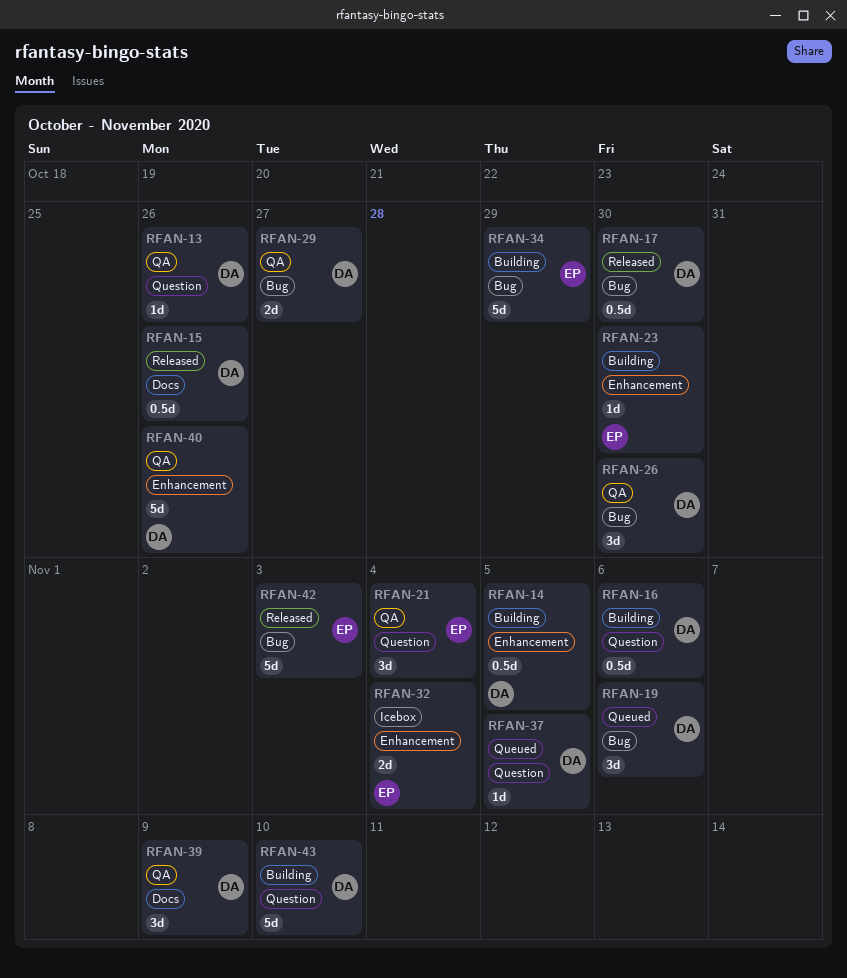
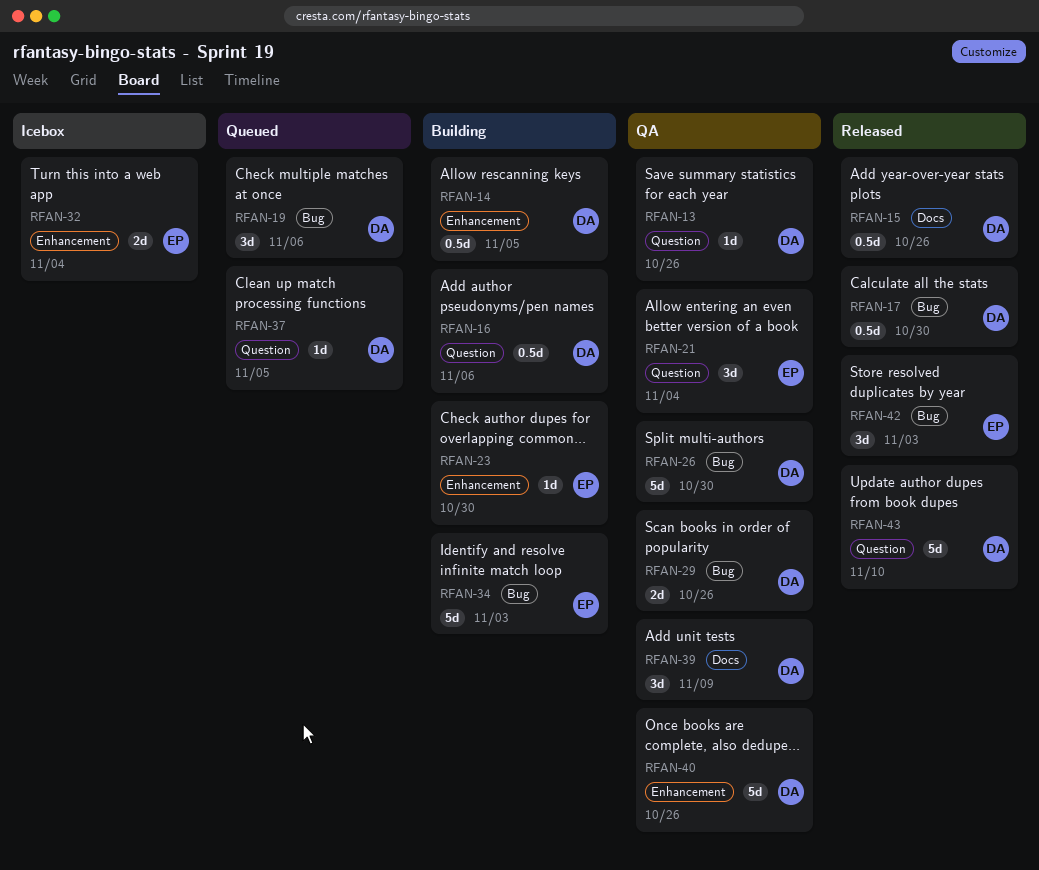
RFAN-26, estimate: 3d -> 5d
RFAN-29, due: Oct 27 -> Oct 26
RFAN-34, due: Oct 29 -> Nov 3
RFAN-42, estimate: 5d -> 3d
RFAN-43, status: Building -> Released

